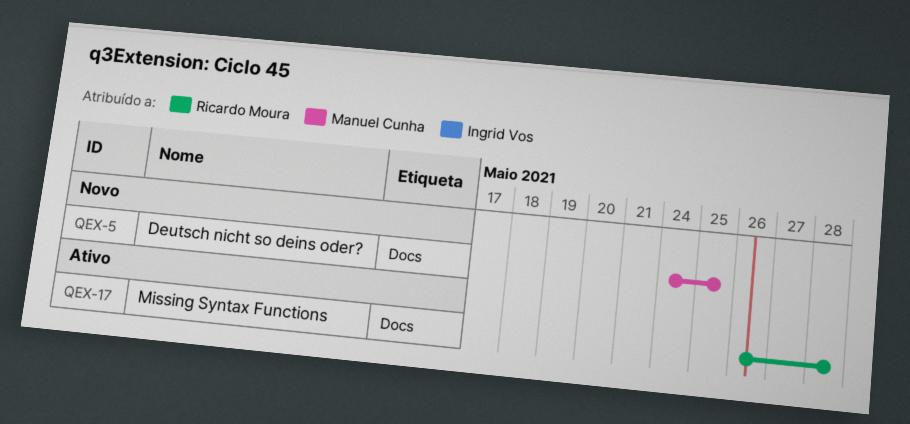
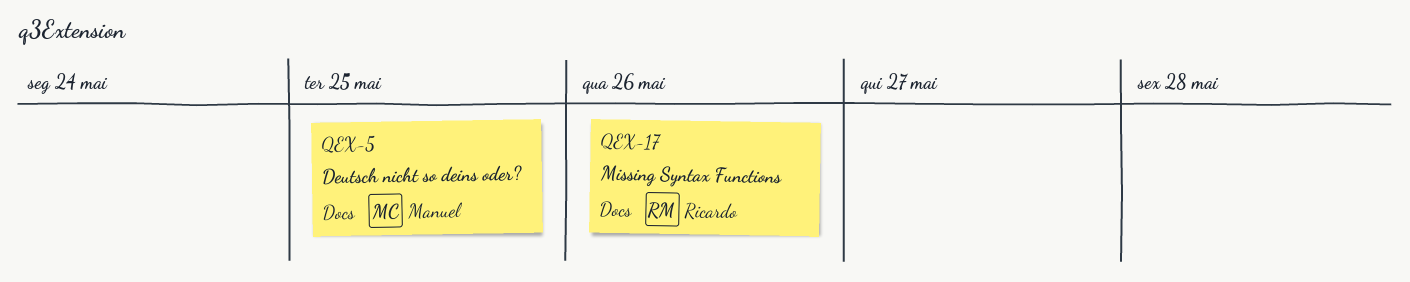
QEX-17, due: May 28 -> May 26

